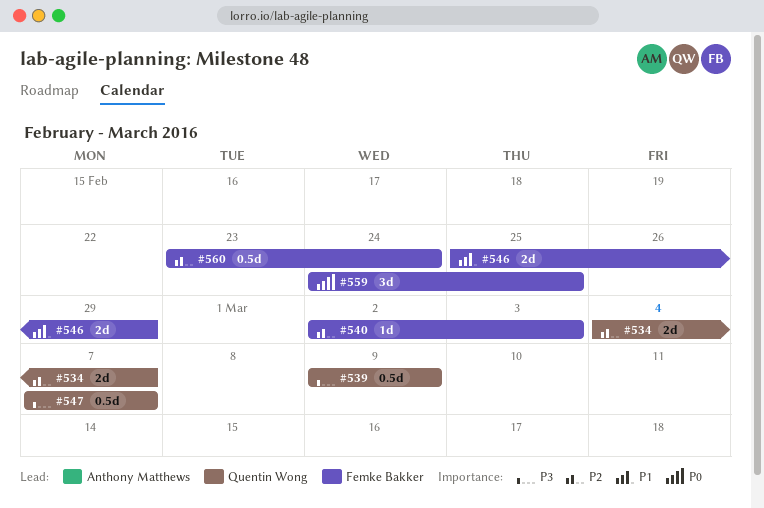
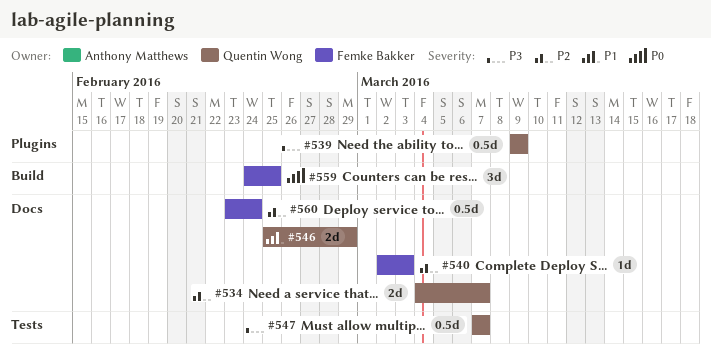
#546, owner: Femke Bakker -> Quentin Wong

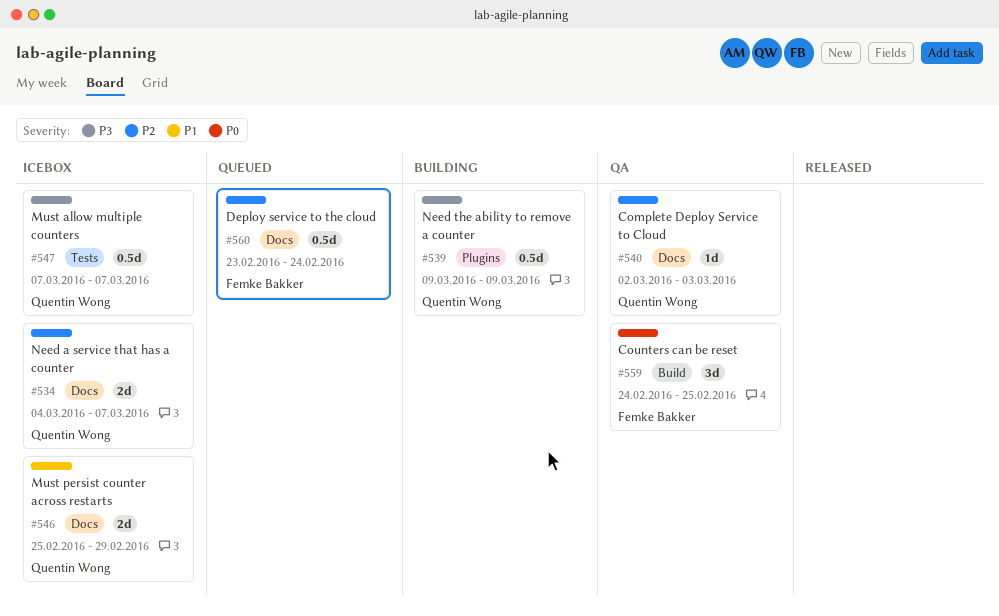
#540, owner: Femke Bakker -> Quentin Wong

